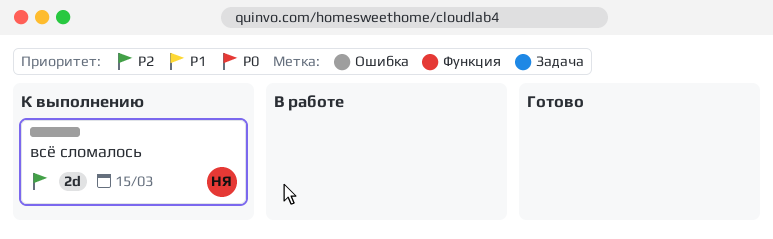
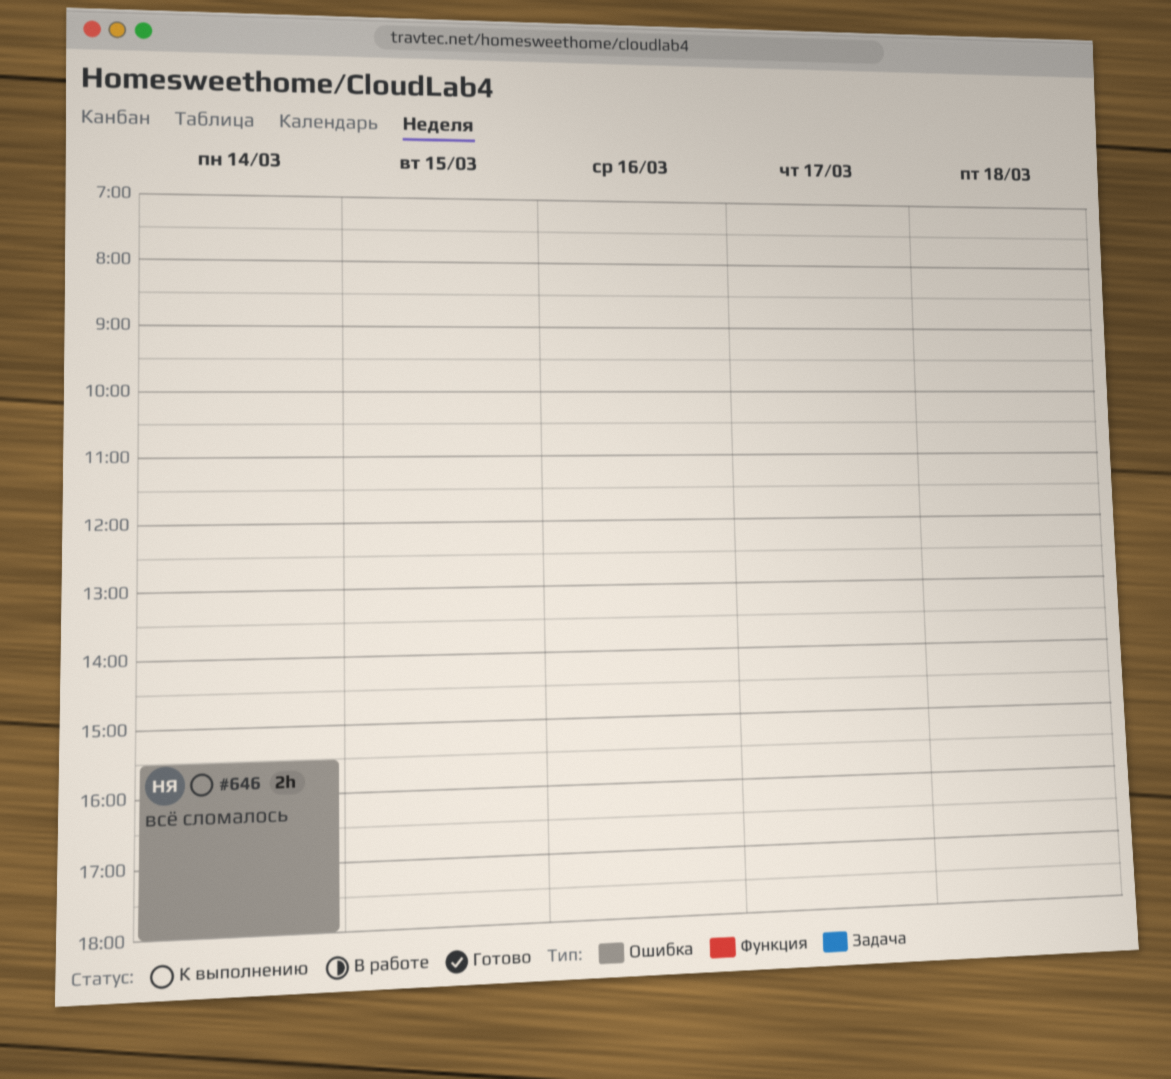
всё сломалось, estimate: 2d -> 2h
всё сломалось, day: Mar 15 -> Mar 14

